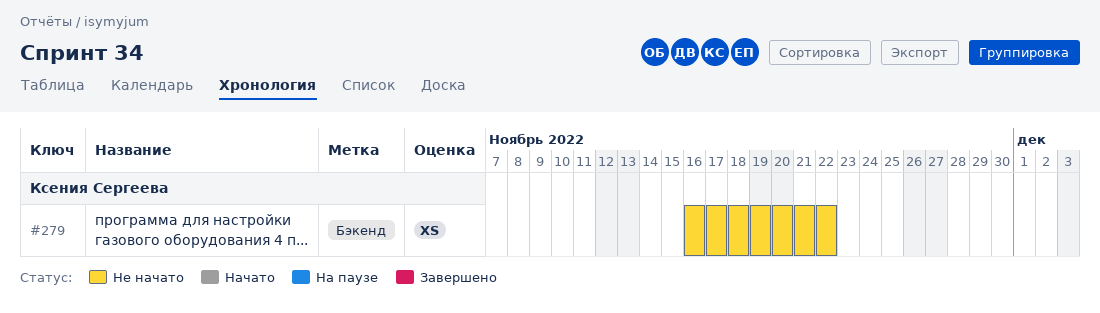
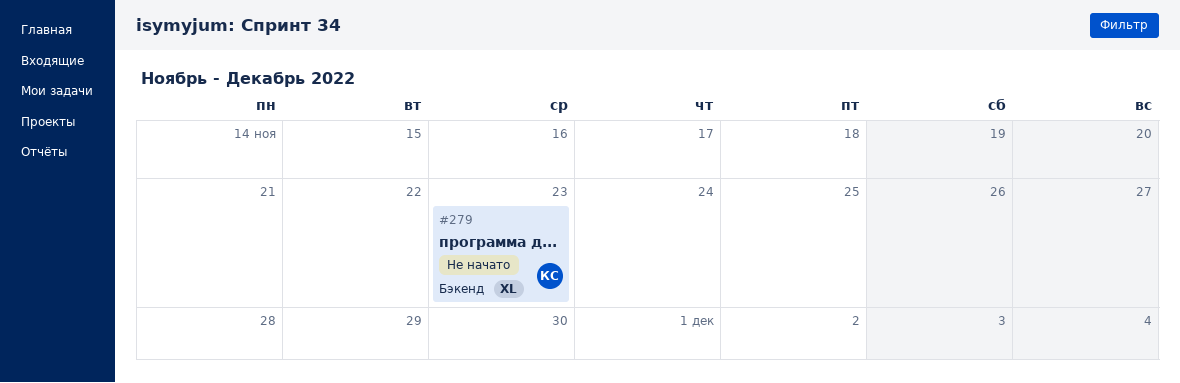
#279, estimate: XS -> XL
#279, due: Nov 22 -> Nov 23

